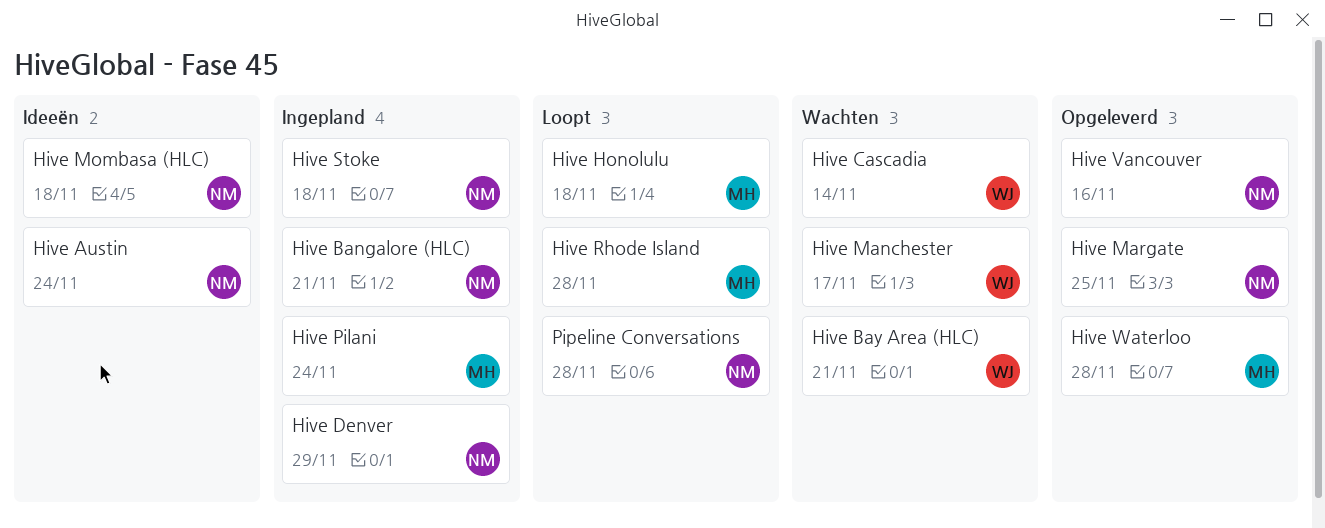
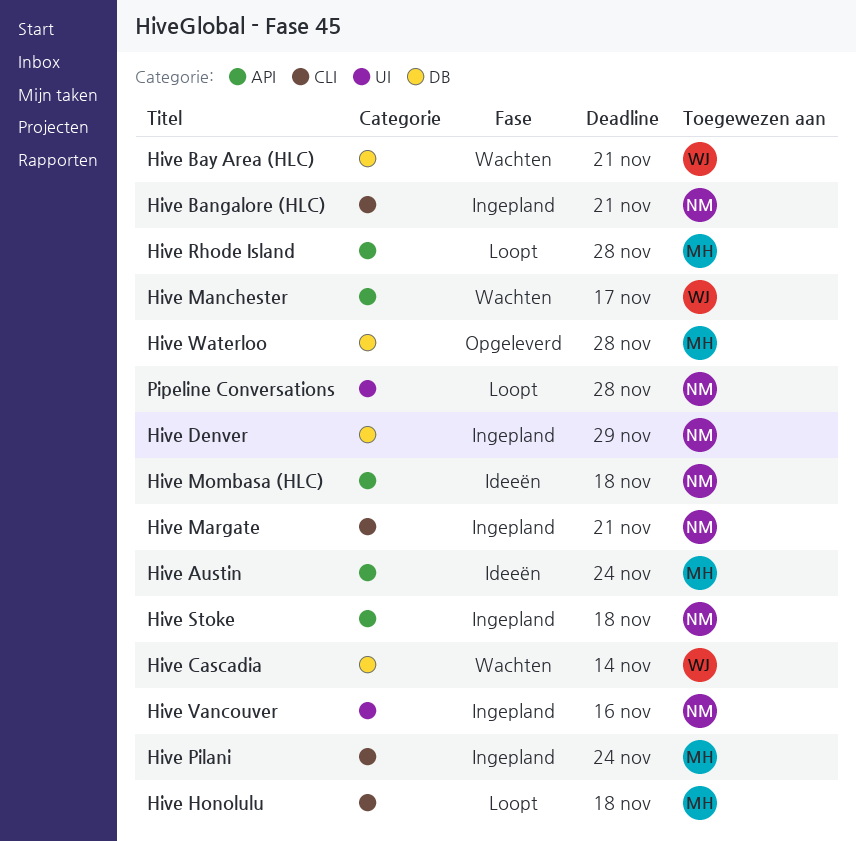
Hive Austin, owner: NM -> MH
Hive Margate, status: Opgeleverd -> Ingepland
Hive Margate, due: Nov 25 -> Nov 21
Hive Vancouver, status: Opgeleverd -> Ingepland

